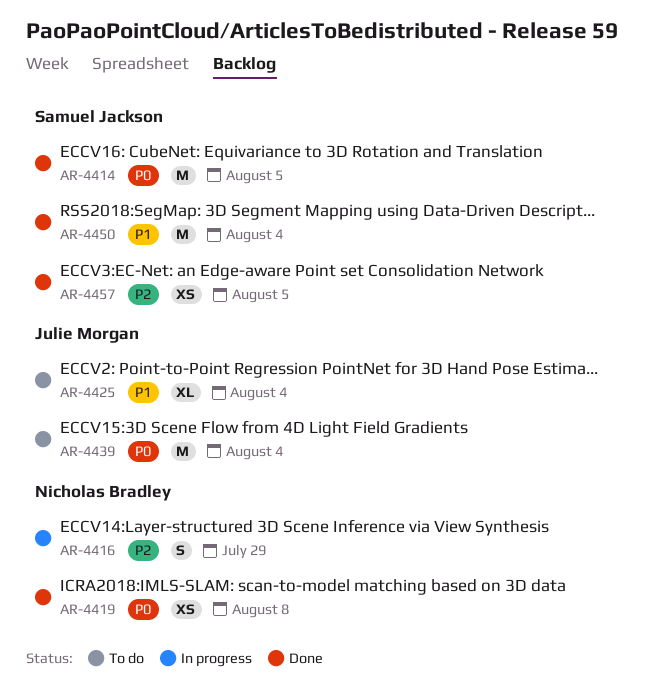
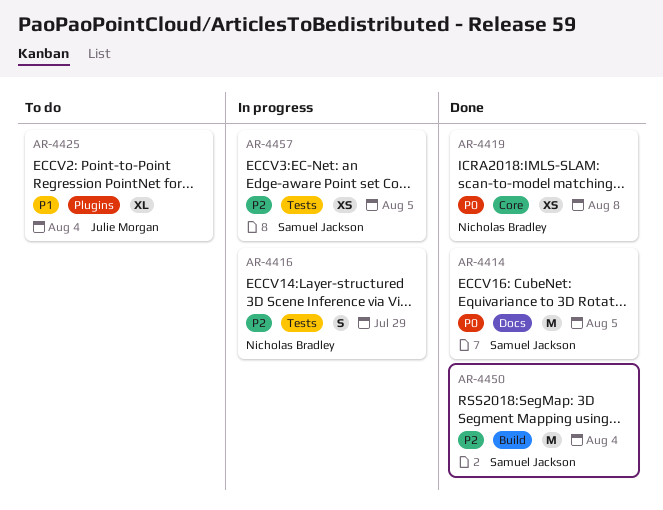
AR-4439: present -> none
AR-4450, priority: P1 -> P2
AR-4457, status: Done -> In progress

